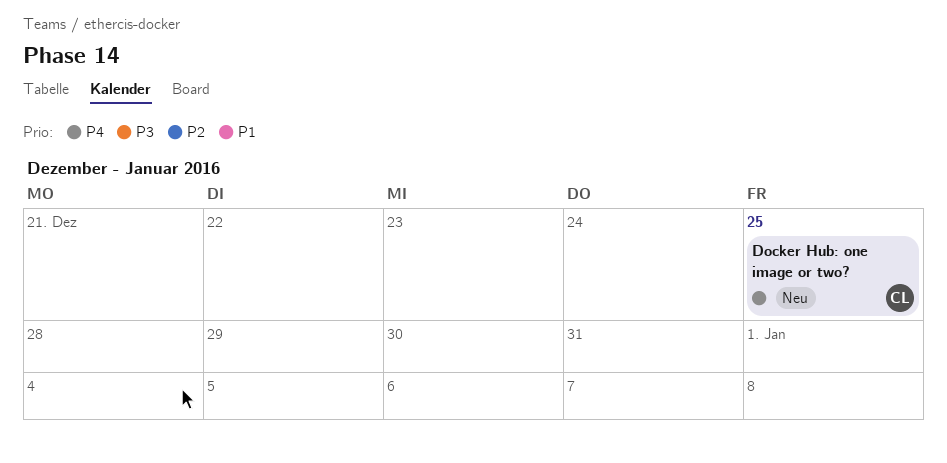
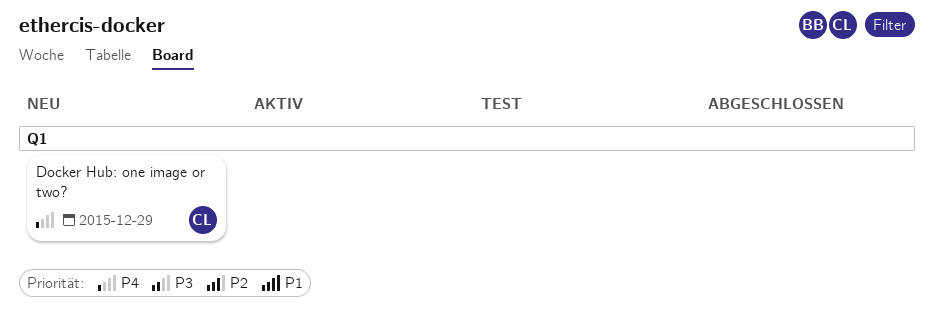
Docker Hub: one image or two?, due: Dec 25 -> Dec 29

